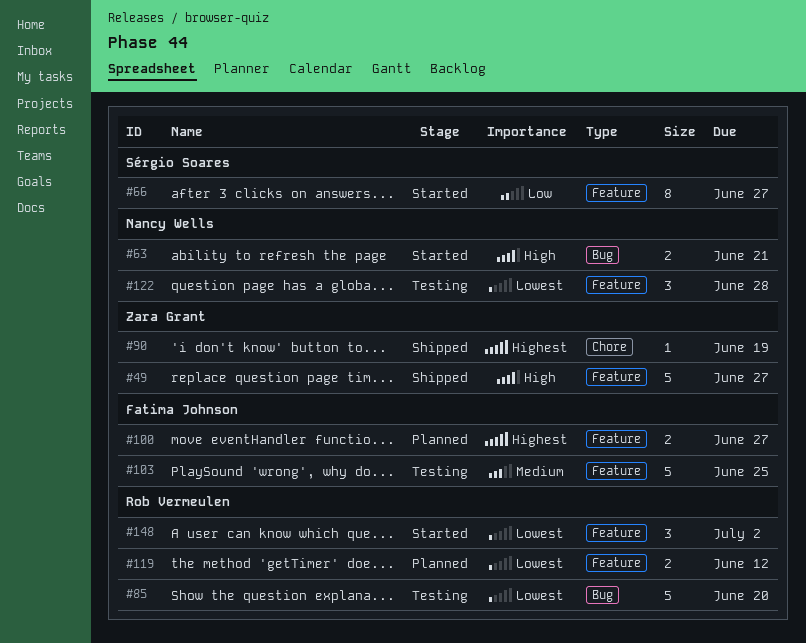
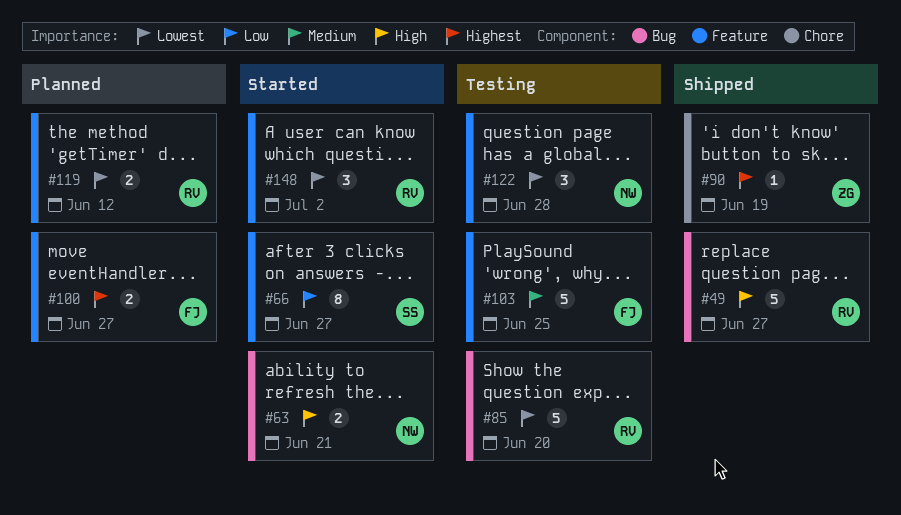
#49, owner: Zara Grant -> Rob Vermeulen
#49, label: Feature -> Bug

